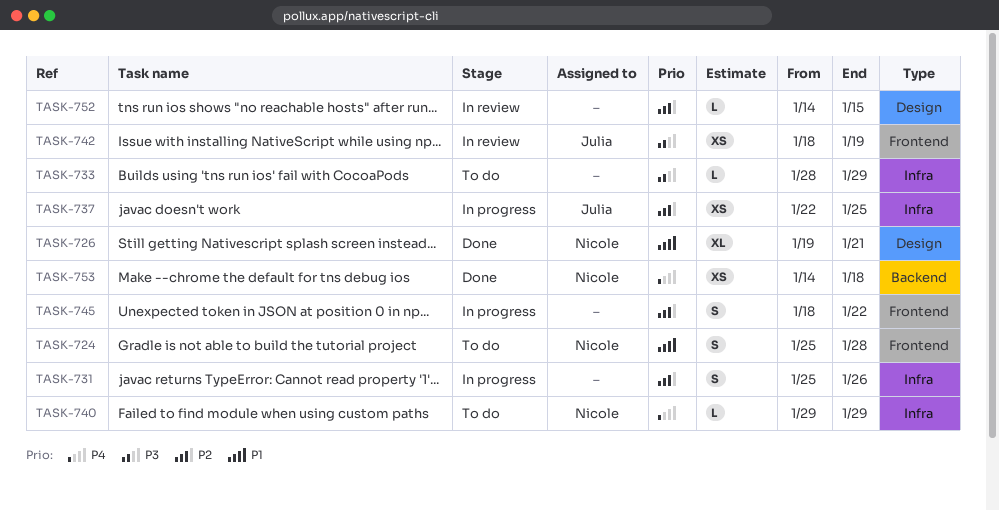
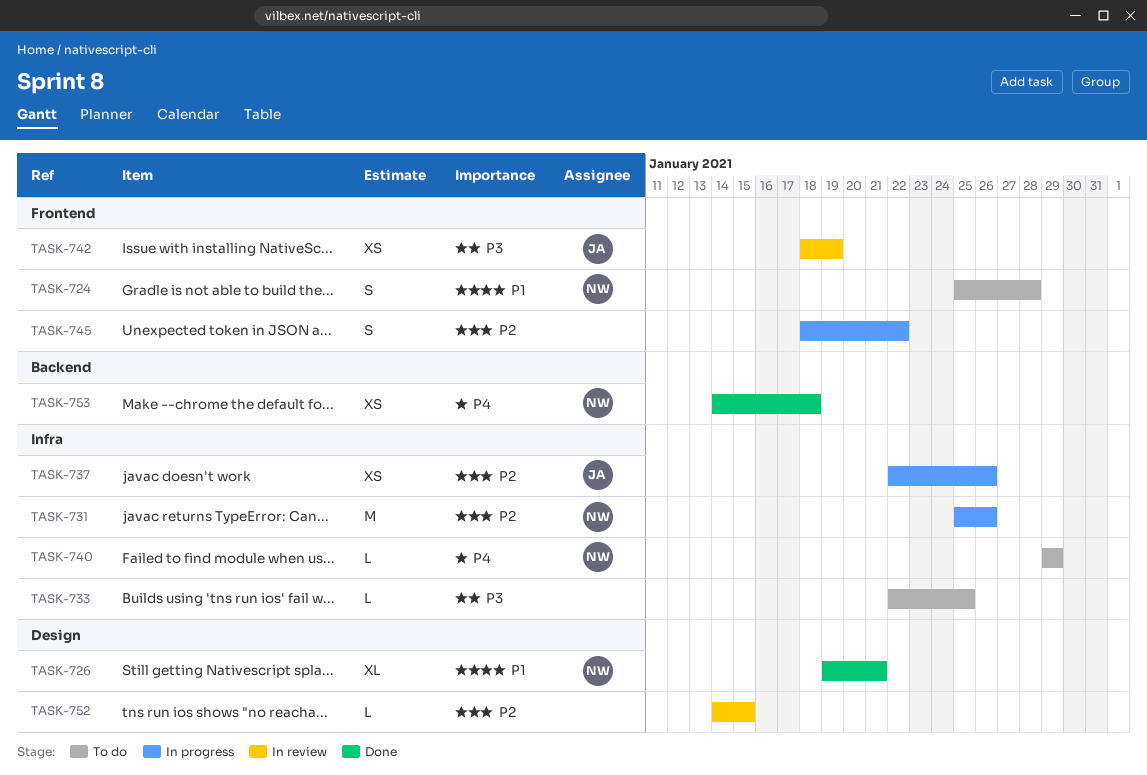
TASK-731, owner: none -> Nicole
TASK-731, estimate: S -> M
TASK-733, start: Jan 28 -> Jan 22
TASK-733, due: Jan 29 -> Jan 25
TASK-737, due: Jan 25 -> Jan 26

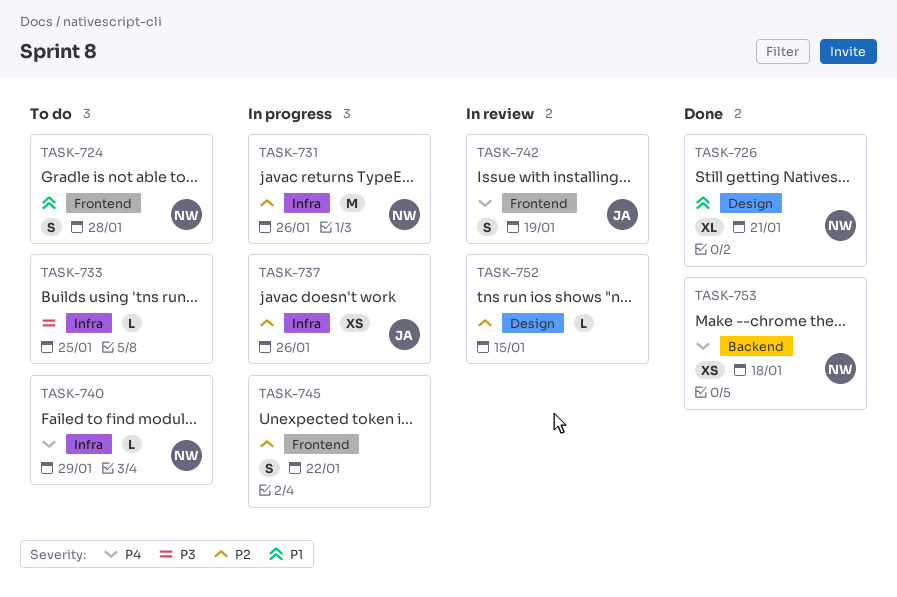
TASK-742, priority: P3 -> P4
TASK-742, estimate: XS -> S

